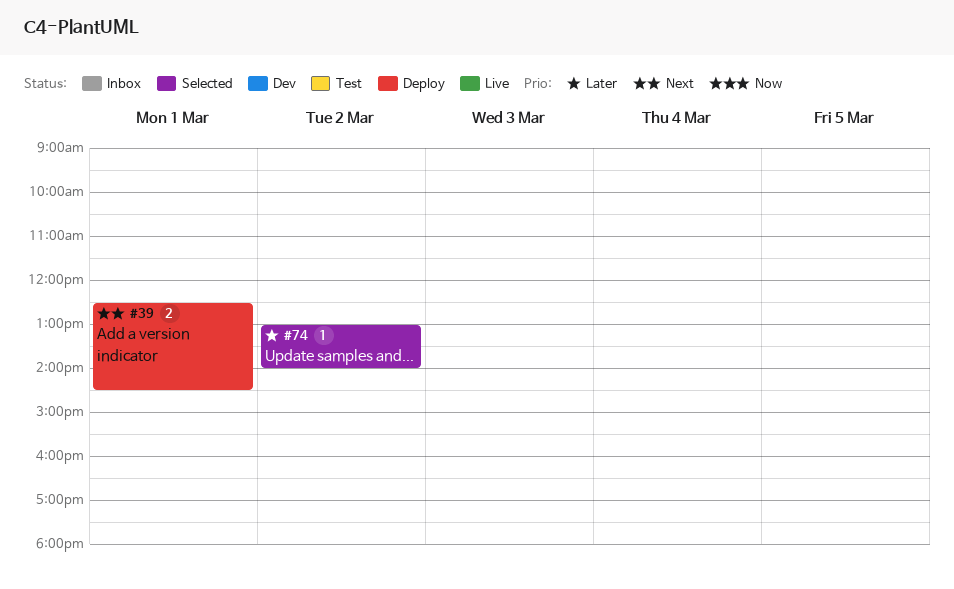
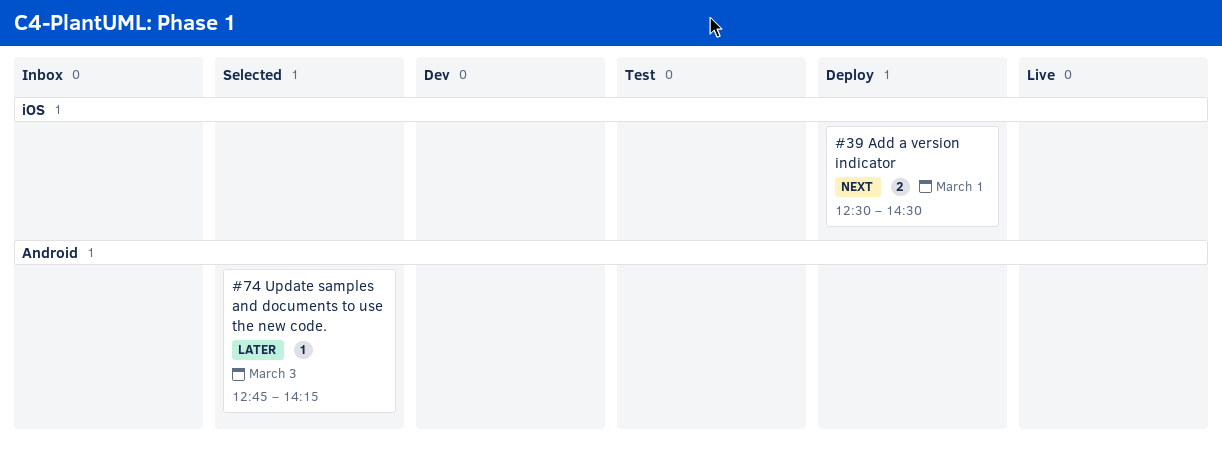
#74, day: Mar 2 -> Mar 3
#74, begins: 13:00 -> 12:45
#74, ends: 14:00 -> 14:15

